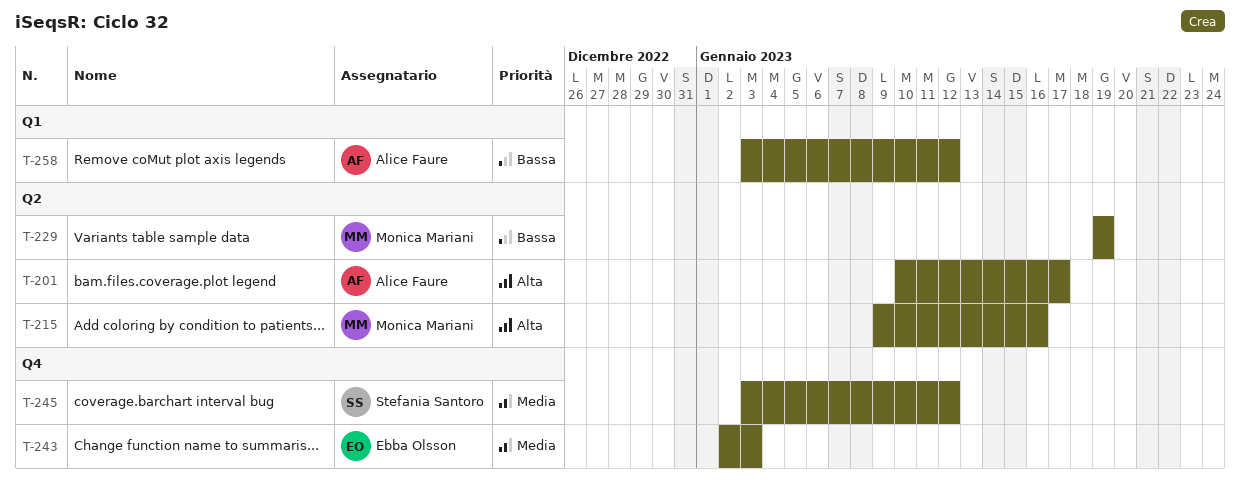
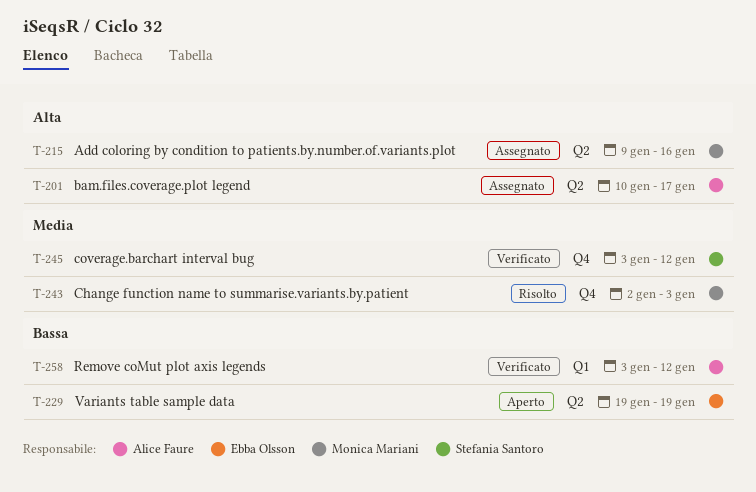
T-229, owner: Monica Mariani -> Ebba Olsson
T-243, owner: Ebba Olsson -> Monica Mariani

